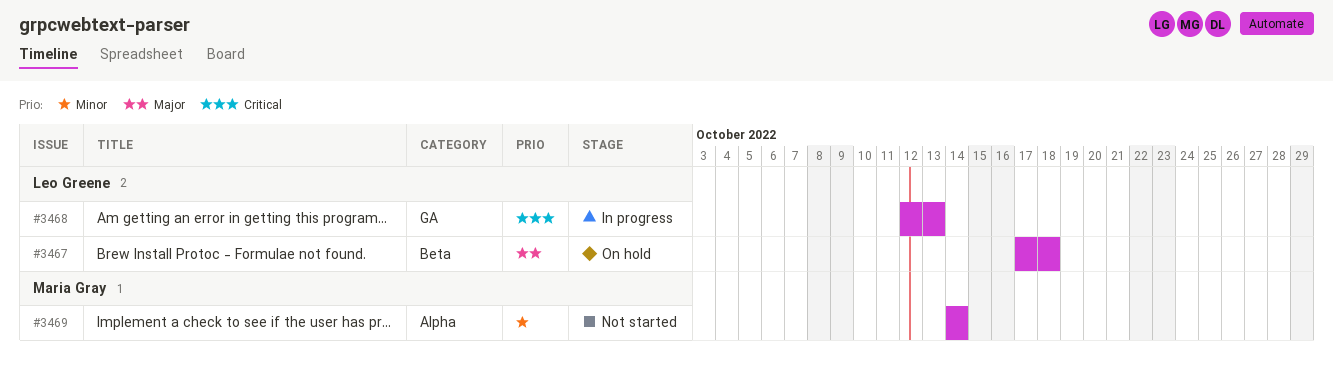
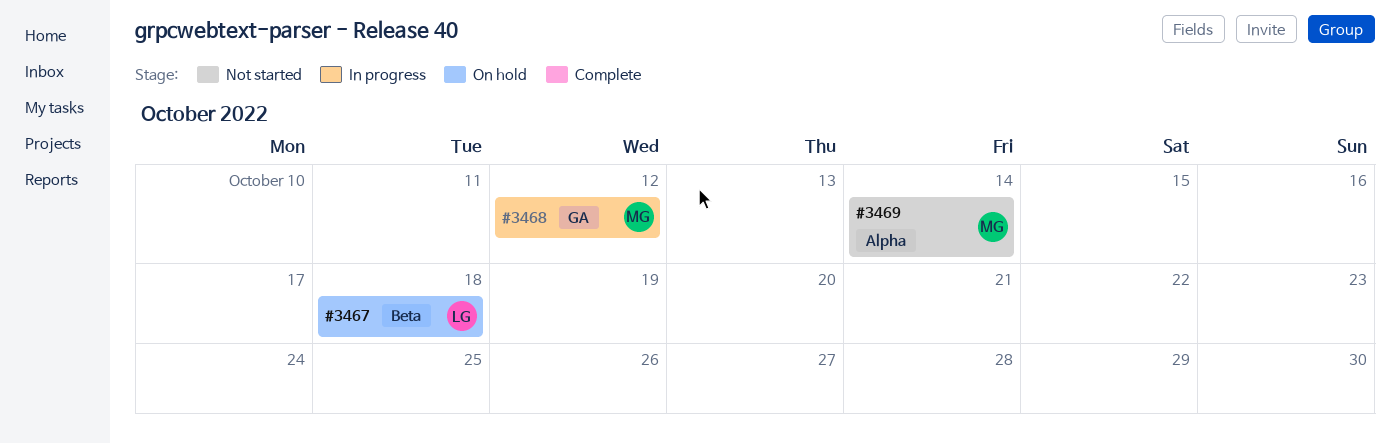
#3468, owner: Leo Greene -> Maria Gray
#3468, due: Oct 13 -> Oct 12

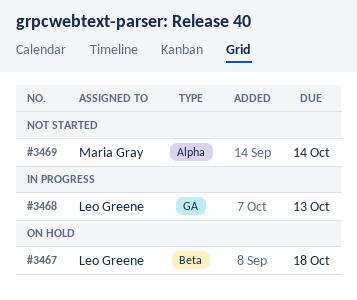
#3468, owner: Maria Gray -> Leo Greene
#3468, due: Oct 12 -> Oct 13

